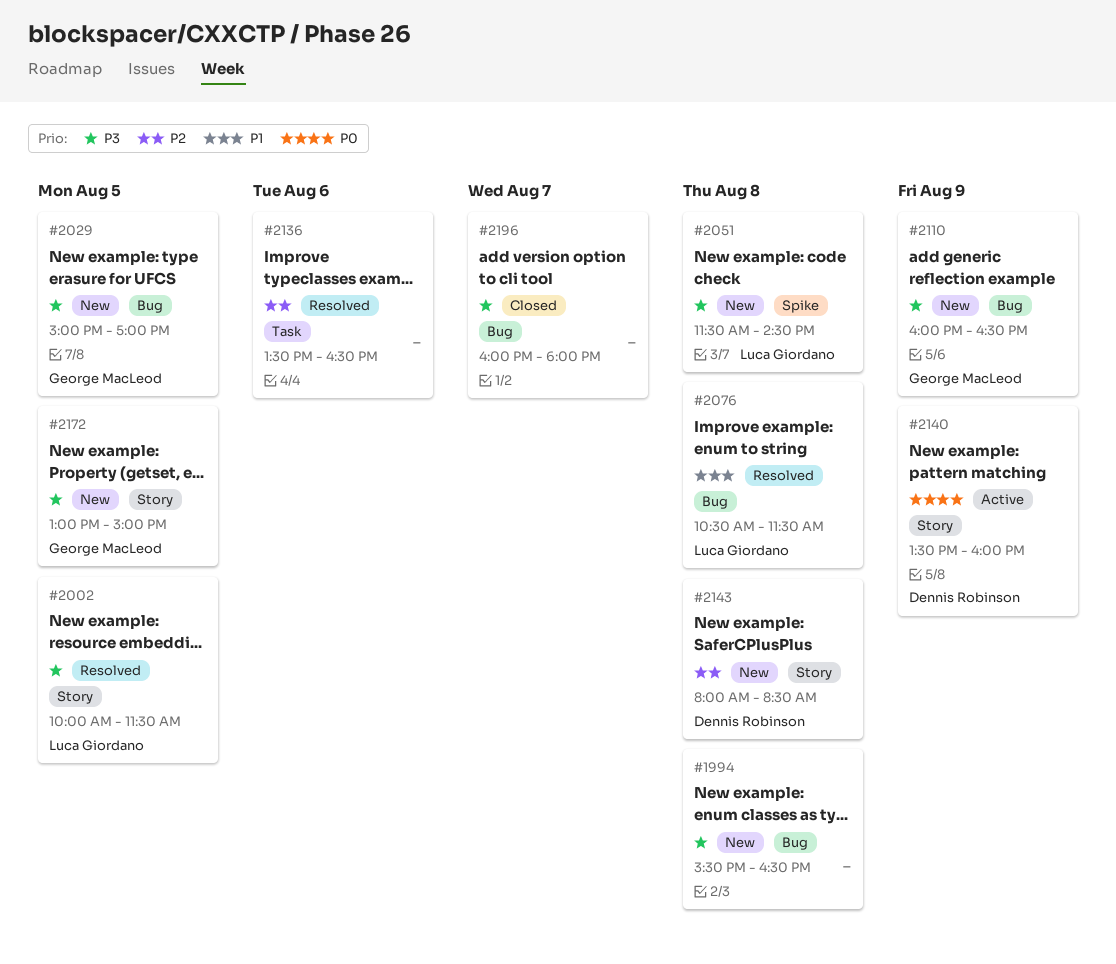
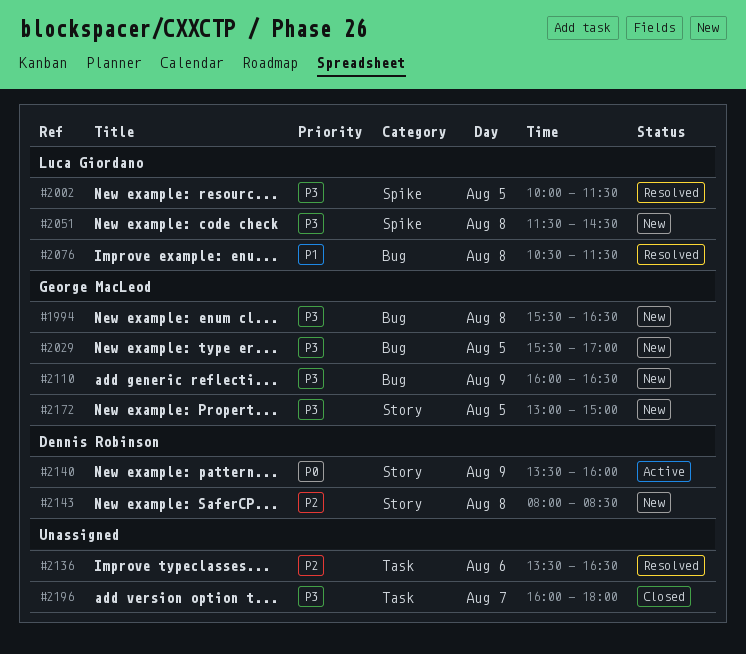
#1994, owner: none -> George MacLeod
#2002, label: Story -> Spike
#2029, begins: 15:00 -> 15:30
#2196, label: Bug -> Task

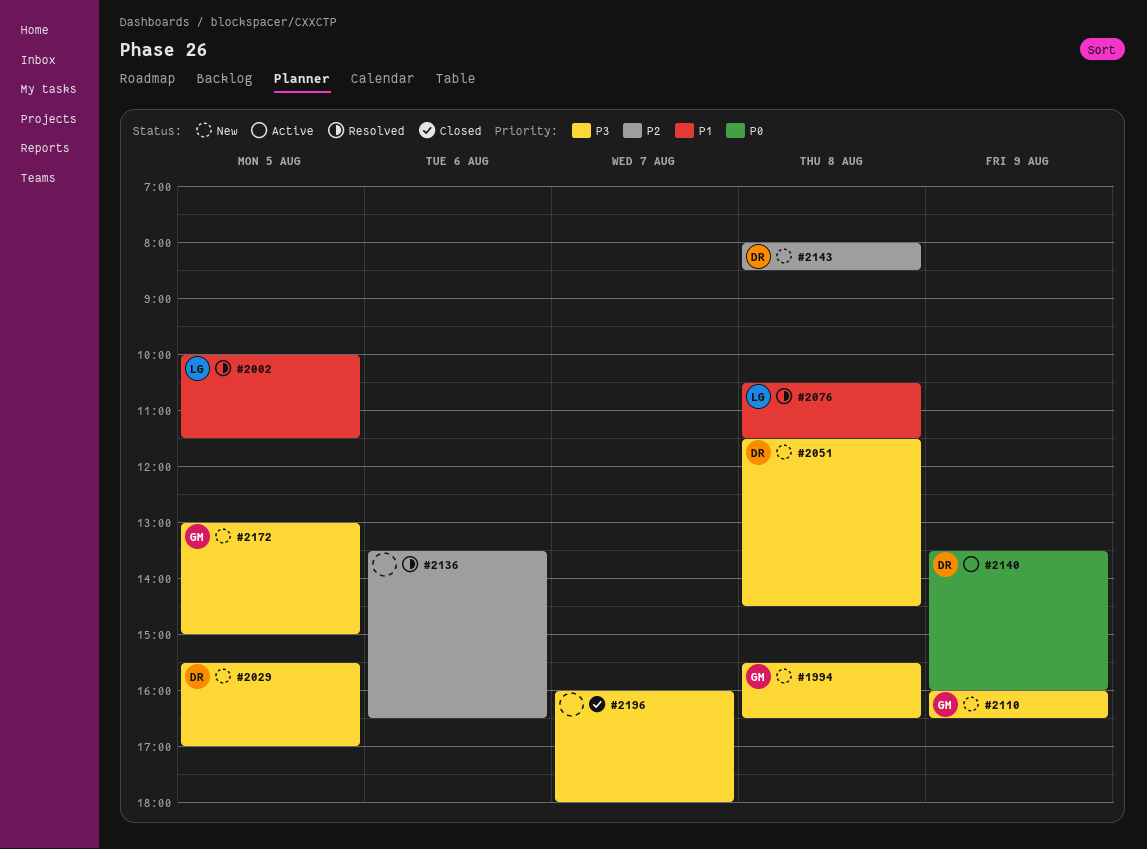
#2002, priority: P3 -> P1
#2029, owner: George MacLeod -> Dennis Robinson
#2051, owner: Luca Giordano -> Dennis Robinson

